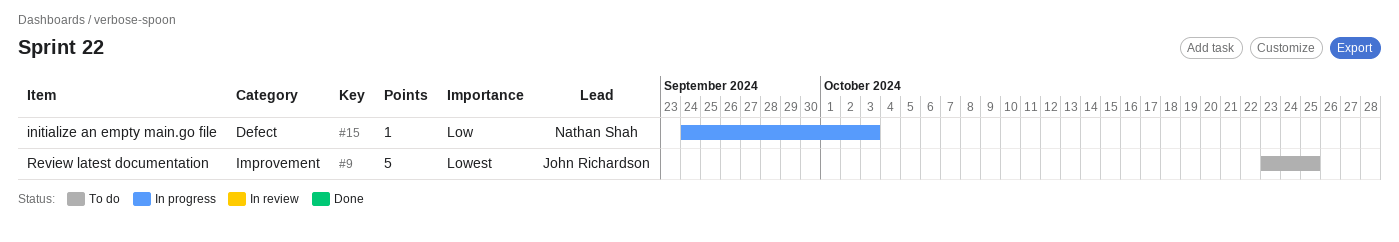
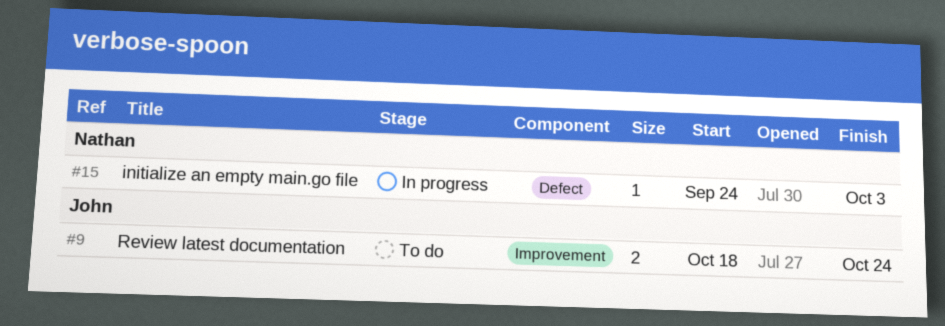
#9, estimate: 5 -> 2
#9, start: Oct 23 -> Oct 18
#9, due: Oct 25 -> Oct 24

